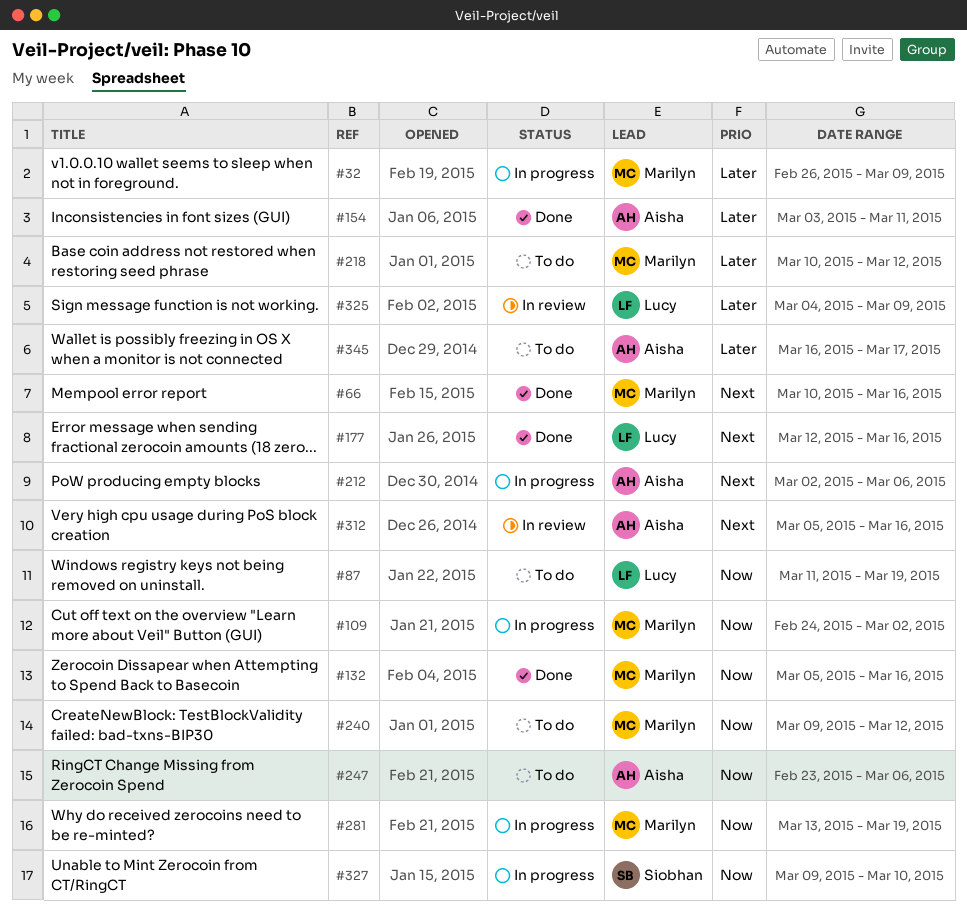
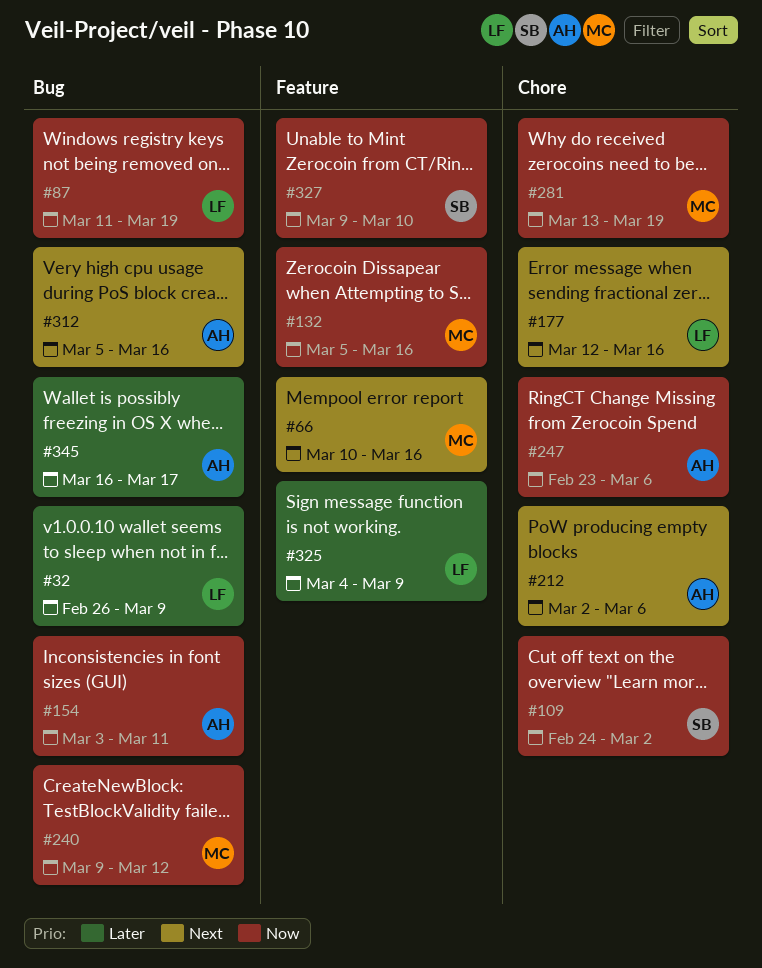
#32, owner: Marilyn -> Lucy
#109, owner: Marilyn -> Siobhan
#154, priority: Later -> Now
#218: present -> none

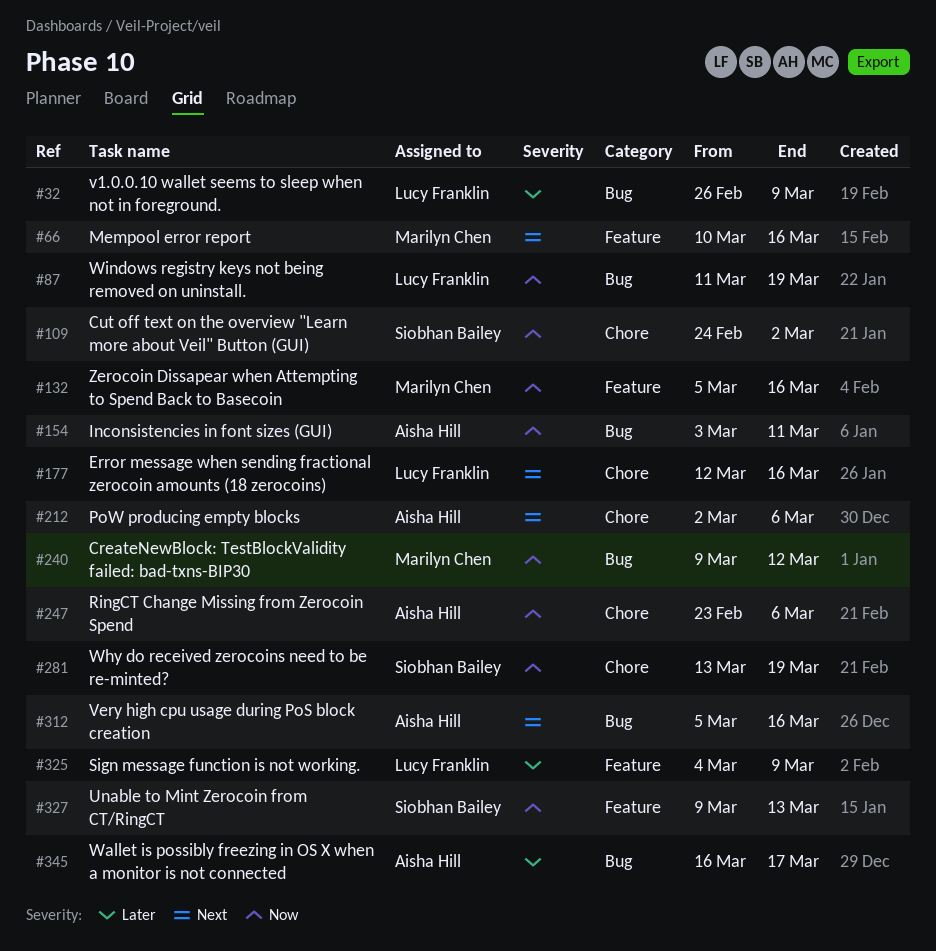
#281, owner: Marilyn Chen -> Siobhan Bailey
#327, due: Mar 10 -> Mar 13

